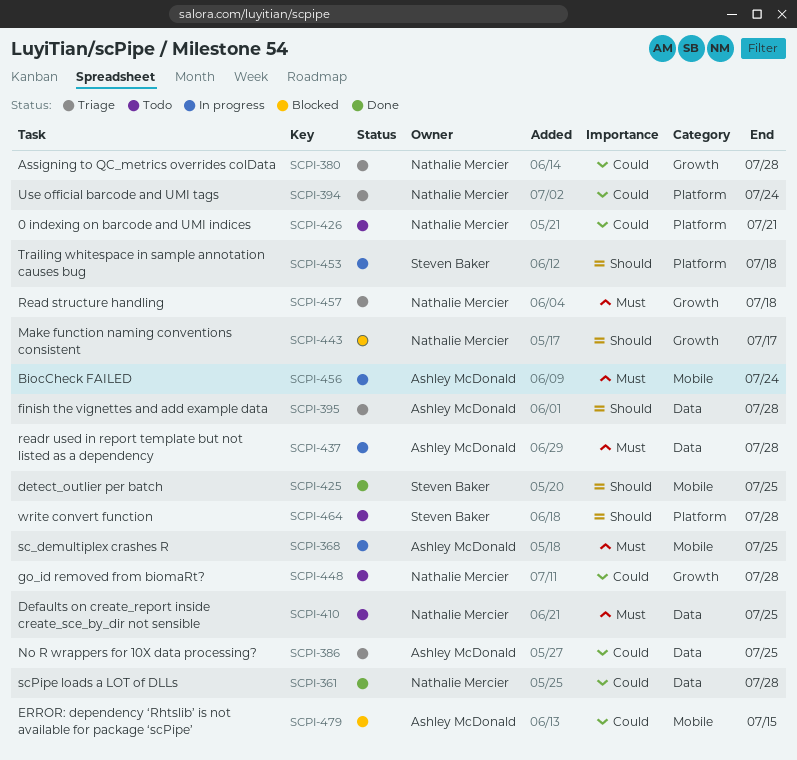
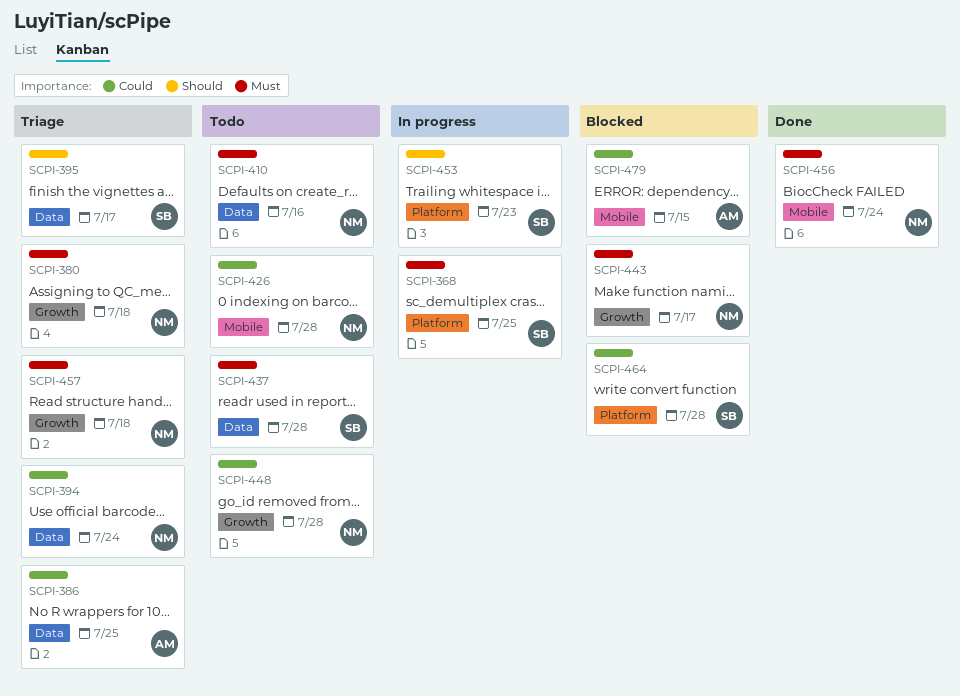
SCPI-361: present -> none
SCPI-368, owner: Ashley McDonald -> Steven Baker
SCPI-368, label: Mobile -> Platform
SCPI-380, priority: Could -> Must
SCPI-380, due: Jul 28 -> Jul 18
SCPI-394, label: Platform -> Data
SCPI-395, owner: Ashley McDonald -> Steven Baker
SCPI-395, due: Jul 28 -> Jul 17
SCPI-410, due: Jul 25 -> Jul 16
SCPI-425: present -> none
SCPI-426, label: Platform -> Mobile
SCPI-426, due: Jul 21 -> Jul 28
SCPI-437, status: In progress -> Todo
SCPI-437, owner: Ashley McDonald -> Steven Baker
SCPI-443, priority: Should -> Must
SCPI-453, due: Jul 18 -> Jul 23
SCPI-456, status: In progress -> Done
SCPI-456, owner: Ashley McDonald -> Nathalie Mercier
SCPI-464, status: Todo -> Blocked
SCPI-464, priority: Should -> Could

